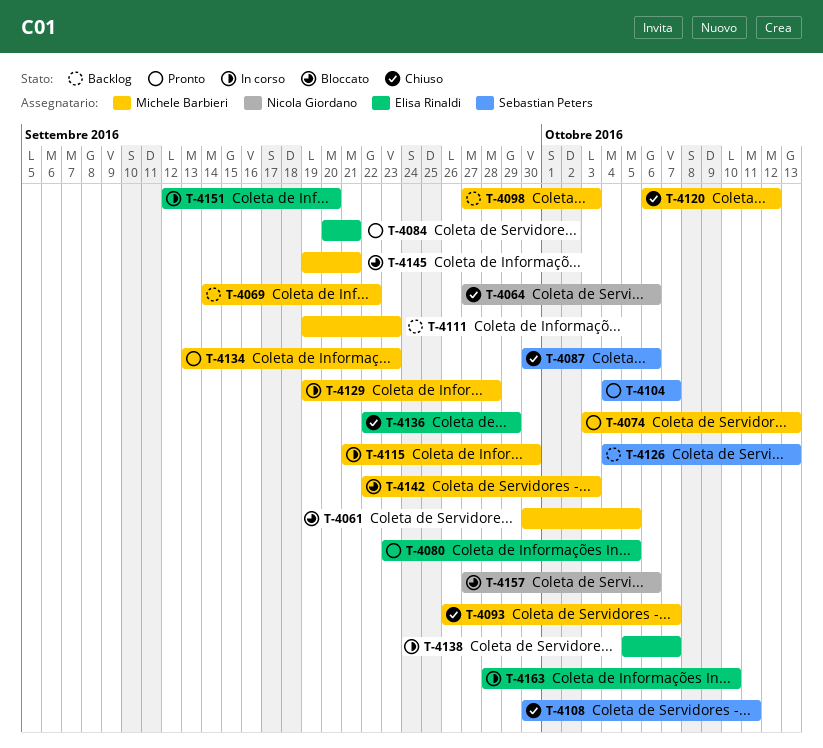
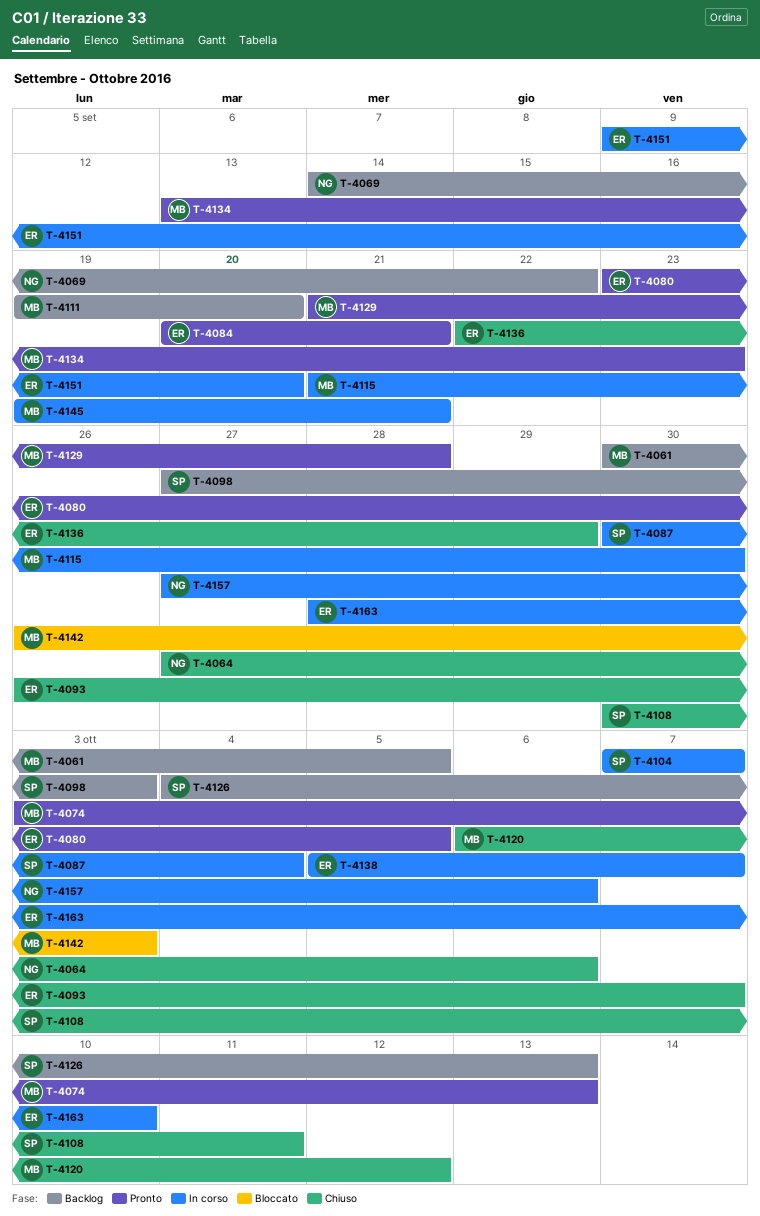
T-4061, status: Bloccato -> Backlog
T-4069, owner: Michele Barbieri -> Nicola Giordano
T-4087, status: Chiuso -> In corso
T-4087, due: Oct 6 -> Oct 4
T-4093, owner: Michele Barbieri -> Elisa Rinaldi
T-4098, owner: Michele Barbieri -> Sebastian Peters
T-4104, status: Pronto -> In corso
T-4104, start: Oct 4 -> Oct 7
T-4111, due: Sep 23 -> Sep 20
T-4129, status: In corso -> Pronto
T-4129, start: Sep 19 -> Sep 21
T-4142, start: Sep 22 -> Sep 26
T-4145, status: Bloccato -> In corso
T-4151, start: Sep 12 -> Sep 9
T-4157, status: Bloccato -> In corso

